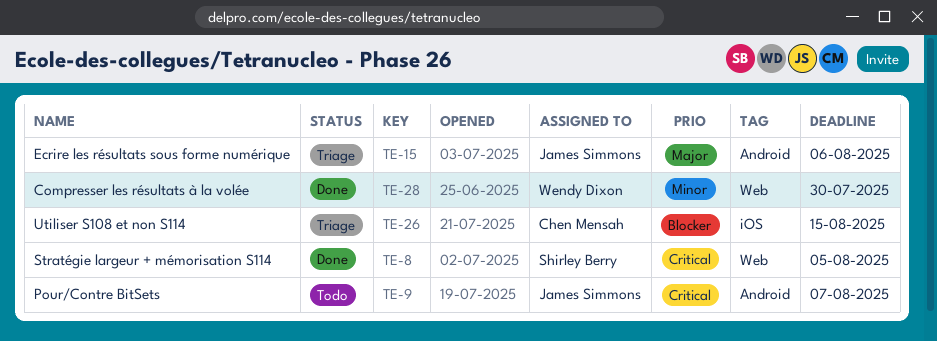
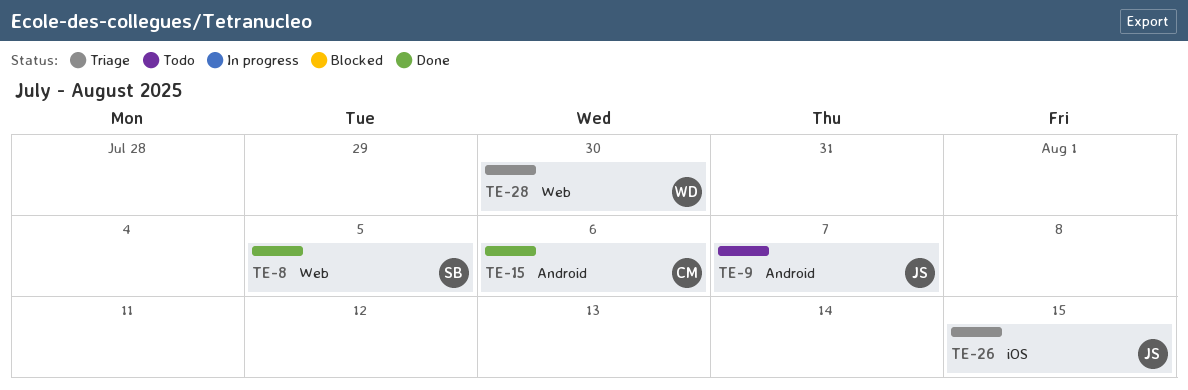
TE-15, status: Triage -> Done
TE-15, owner: James Simmons -> Chen Mensah
TE-26, owner: Chen Mensah -> James Simmons
TE-28, status: Done -> Triage

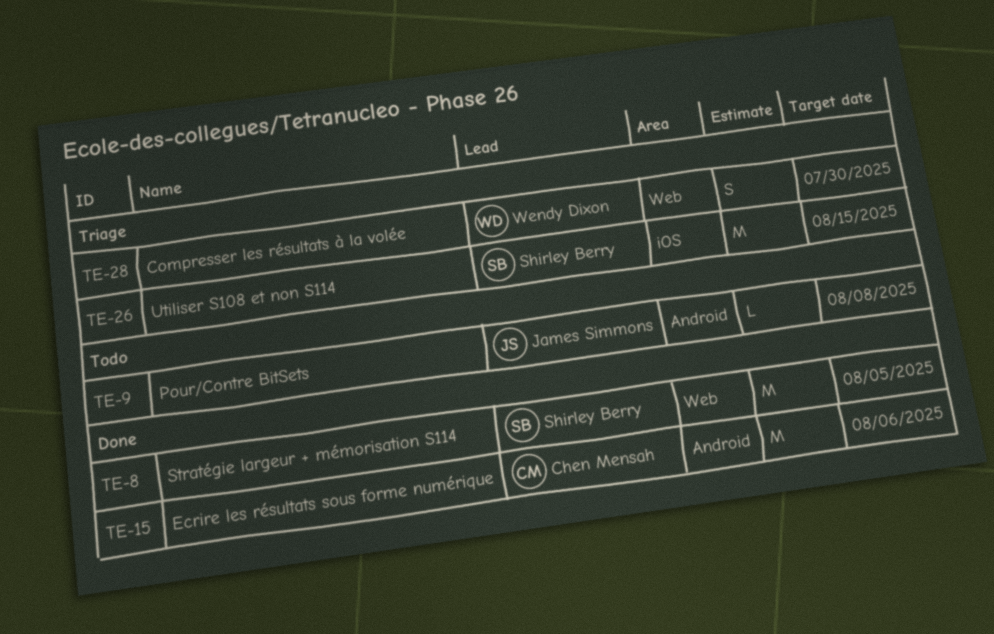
TE-9, due: Aug 7 -> Aug 8
TE-26, owner: James Simmons -> Shirley Berry

